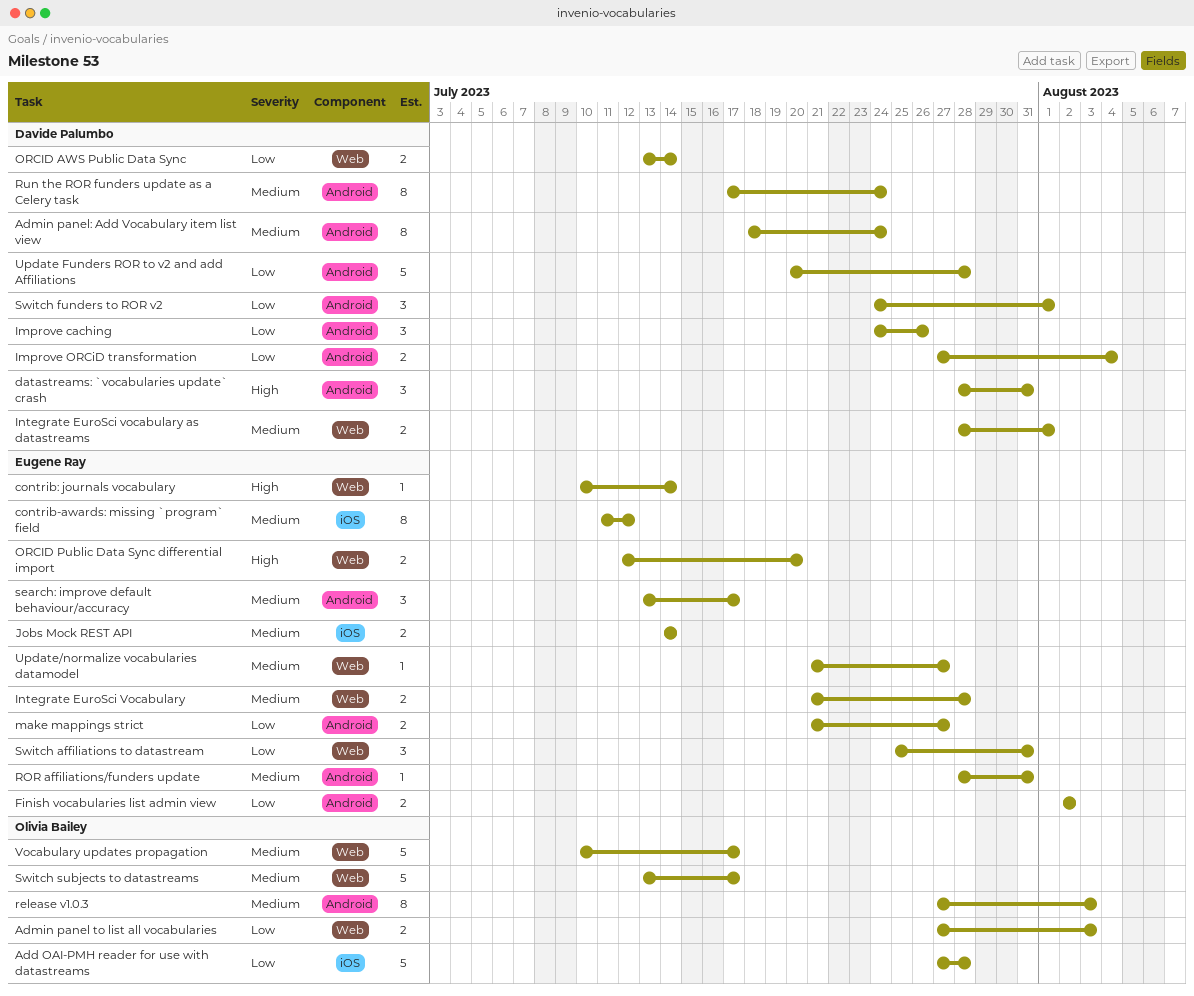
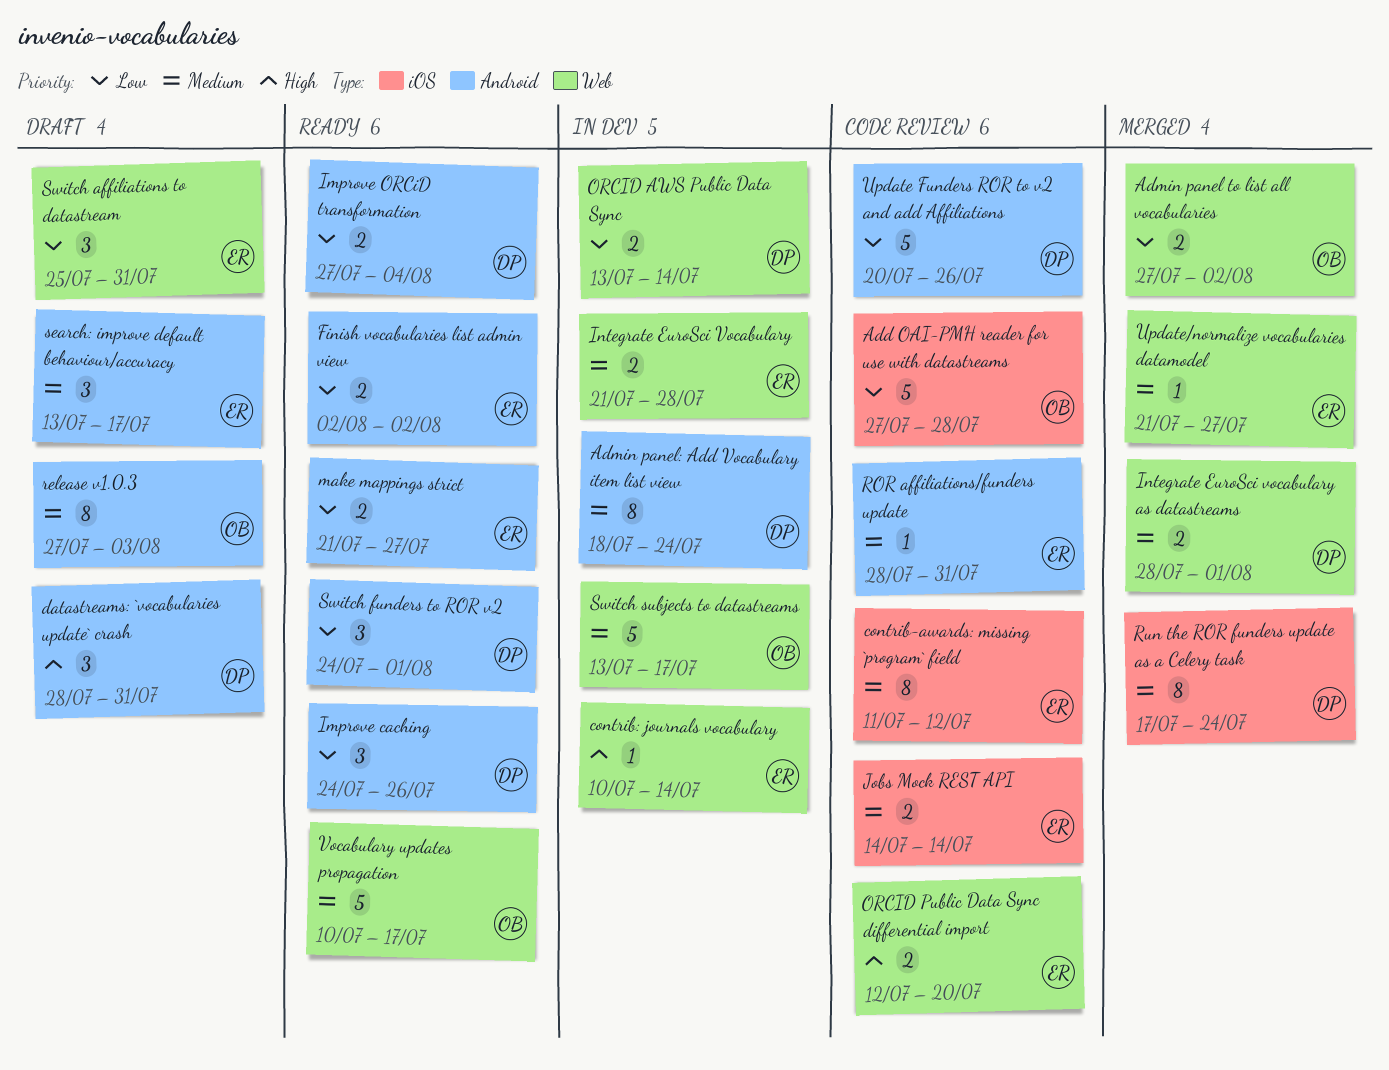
Admin panel to list all vocabularies, due: Aug 3 -> Aug 2
Run the ROR funders update as a Celery task, label: Android -> iOS
Update Funders ROR to v2 and add Affiliations, due: Jul 28 -> Jul 26

